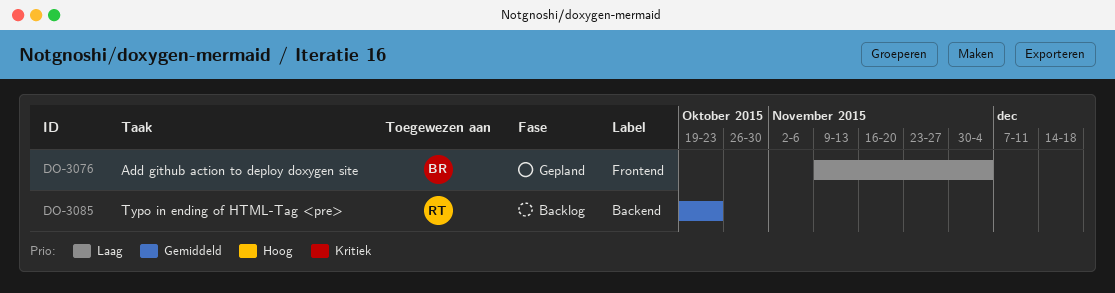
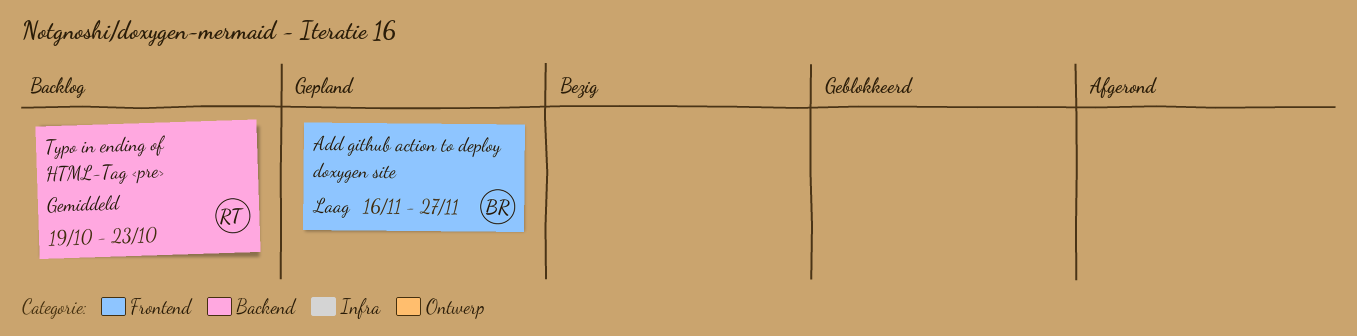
Add github action to deploy doxygen site, start: Nov 9 -> Nov 16
Add github action to deploy doxygen site, due: Dec 4 -> Nov 27

